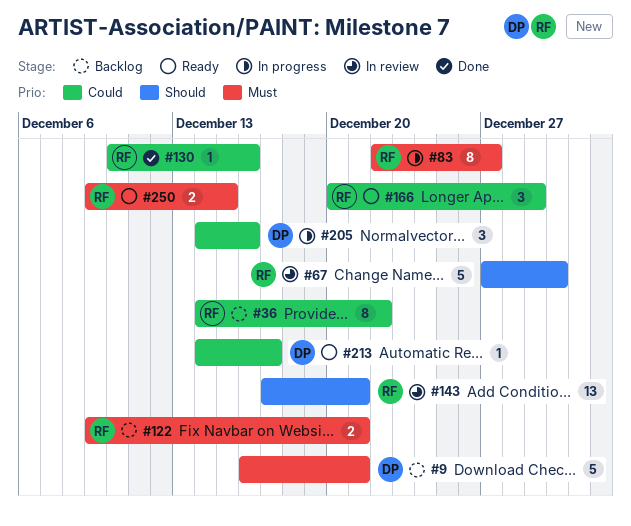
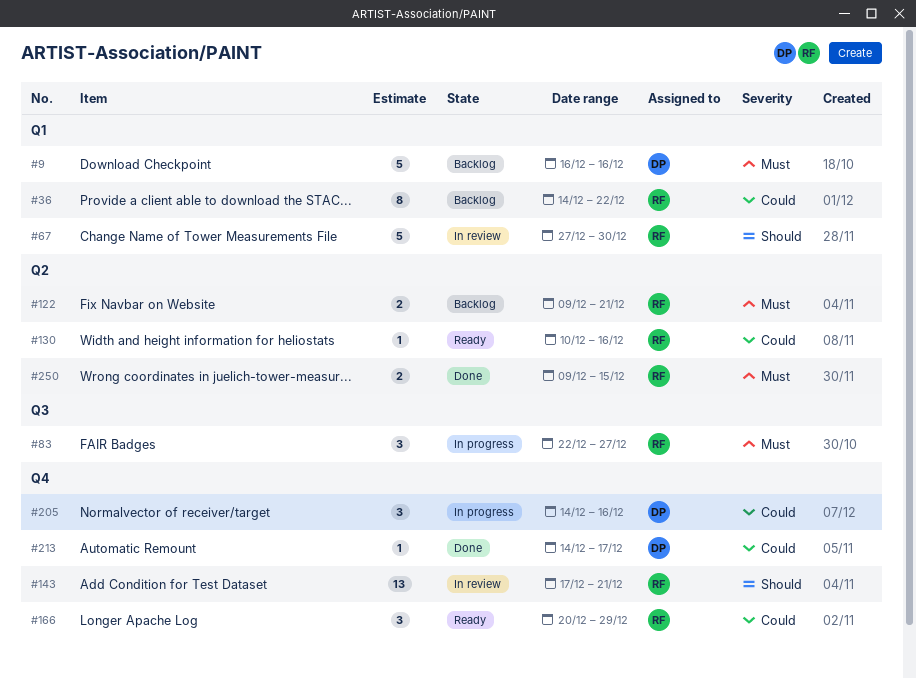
#9, due: Dec 21 -> Dec 16
#83, estimate: 8 -> 3
#130, status: Done -> Ready
#213, status: Ready -> Done
#250, status: Ready -> Done

